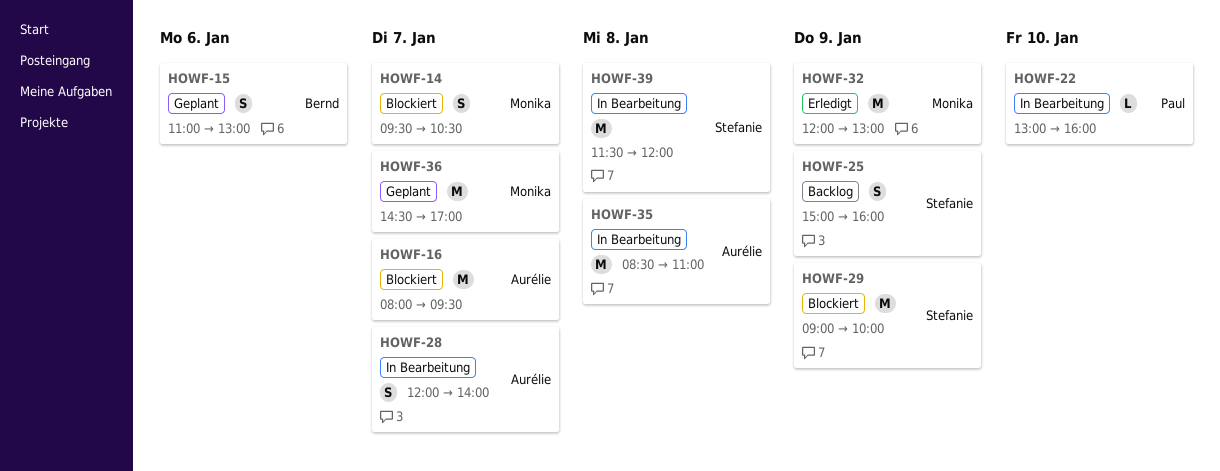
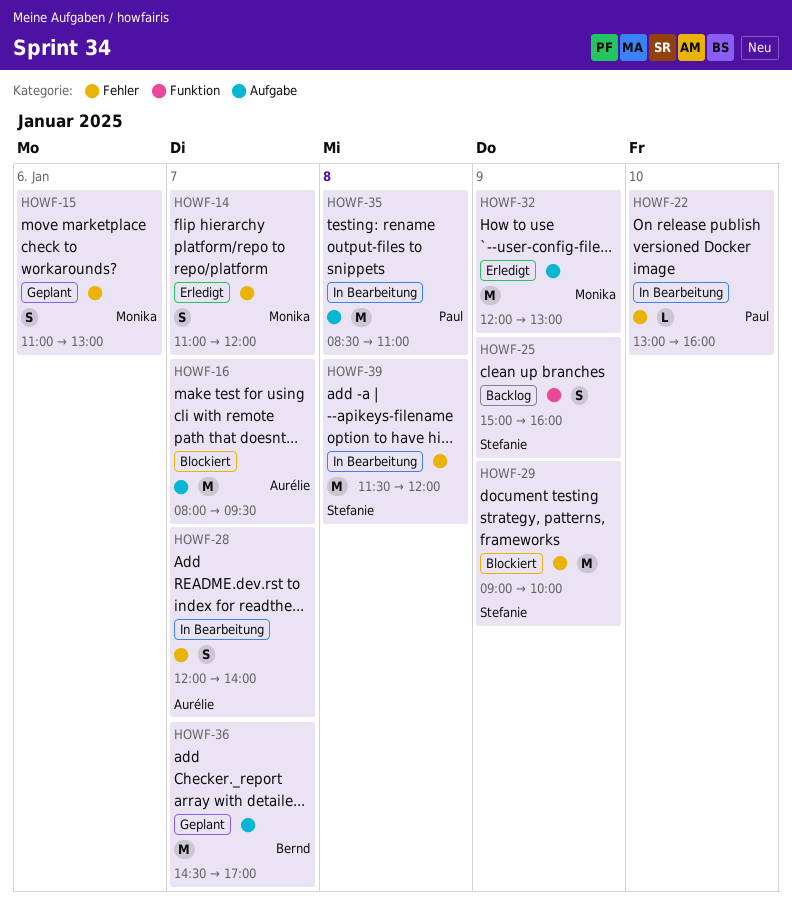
HOWF-14, status: Blockiert -> Erledigt
HOWF-14, begins: 09:30 -> 11:00
HOWF-14, ends: 10:30 -> 12:00
HOWF-15, owner: Bernd -> Monika
HOWF-35, owner: Aurélie -> Paul
HOWF-36, owner: Monika -> Bernd

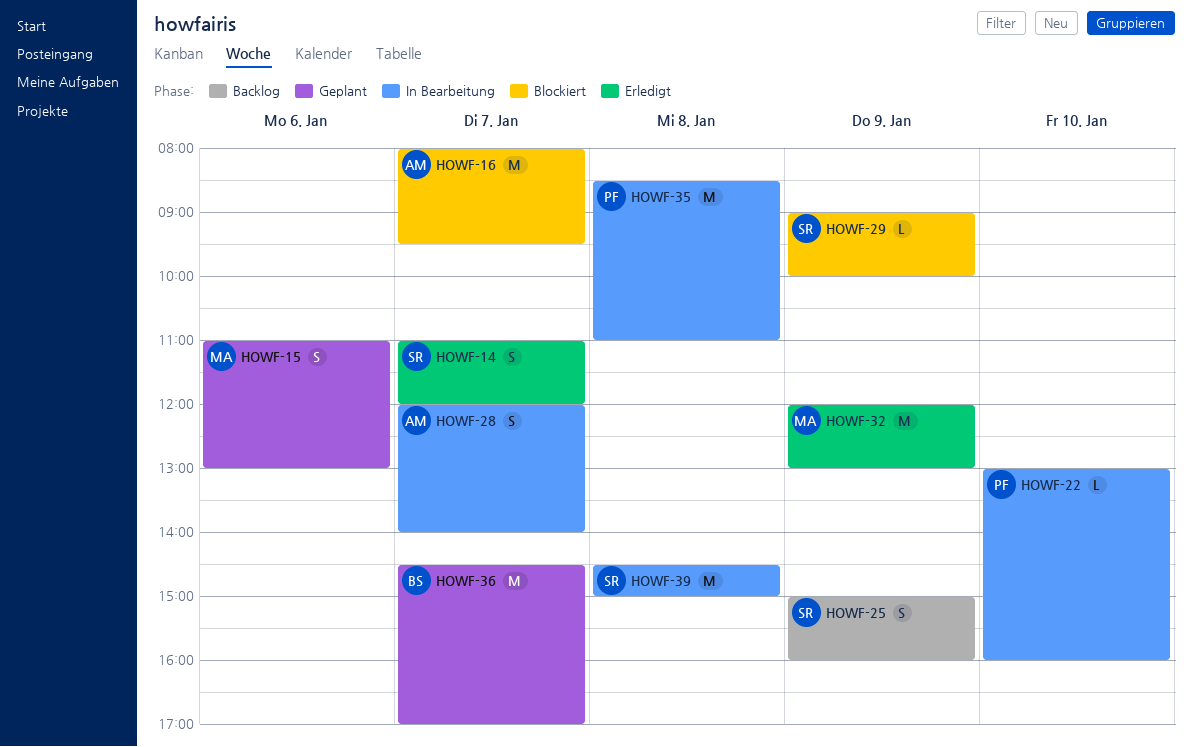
HOWF-14, owner: Monika -> Stefanie
HOWF-29, estimate: M -> L
HOWF-39, begins: 11:30 -> 14:30
HOWF-39, ends: 12:00 -> 15:00

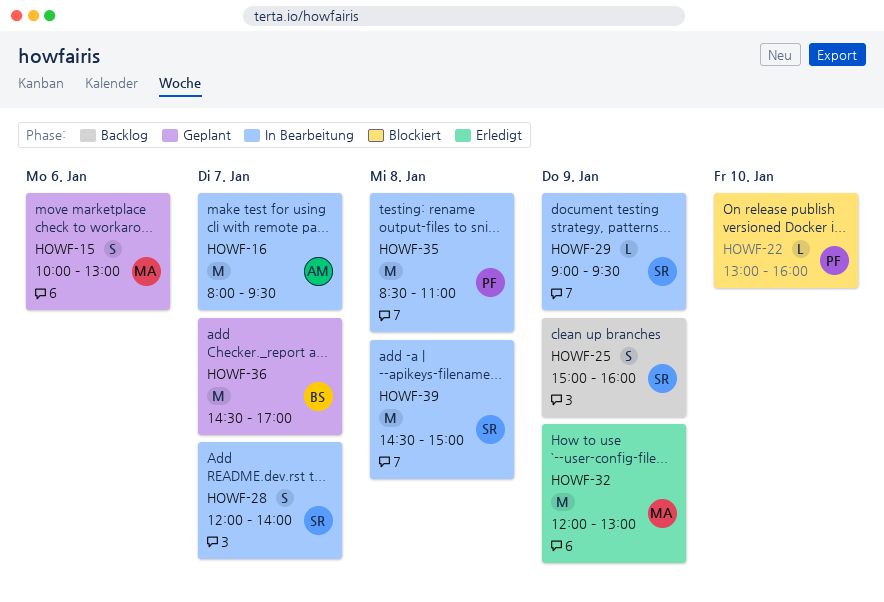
HOWF-14: present -> none
HOWF-15, begins: 11:00 -> 10:00
HOWF-16, status: Blockiert -> In Bearbeitung
HOWF-22, status: In Bearbeitung -> Blockiert
HOWF-28, owner: AM -> SR
HOWF-29, status: Blockiert -> In Bearbeitung
HOWF-29, ends: 10:00 -> 09:30

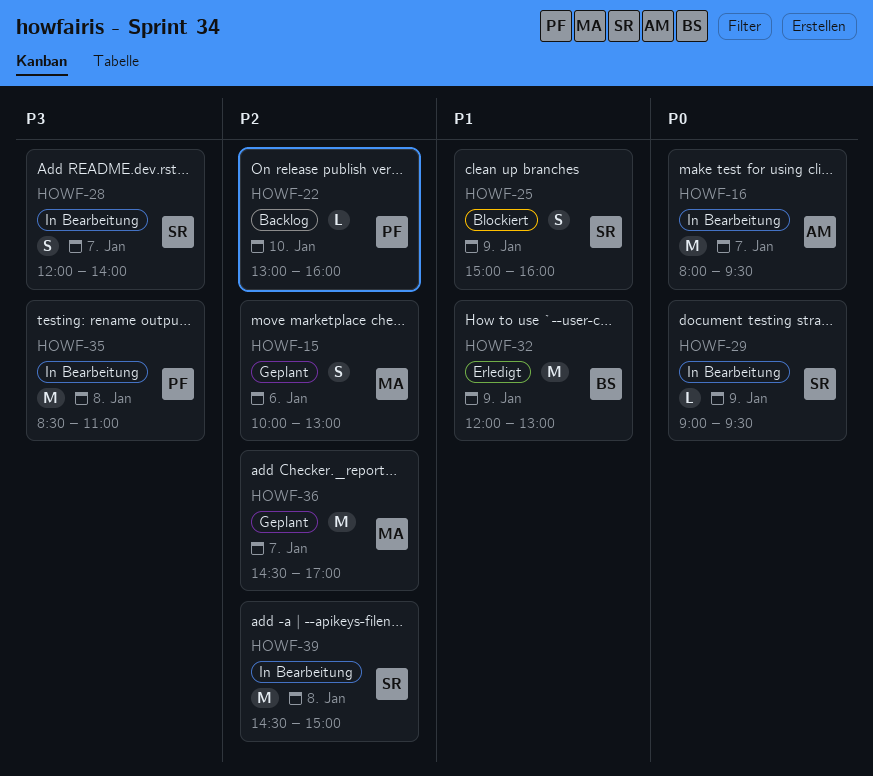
HOWF-22, status: Blockiert -> Backlog
HOWF-25, status: Backlog -> Blockiert
HOWF-32, owner: MA -> BS
HOWF-36, owner: BS -> MA

